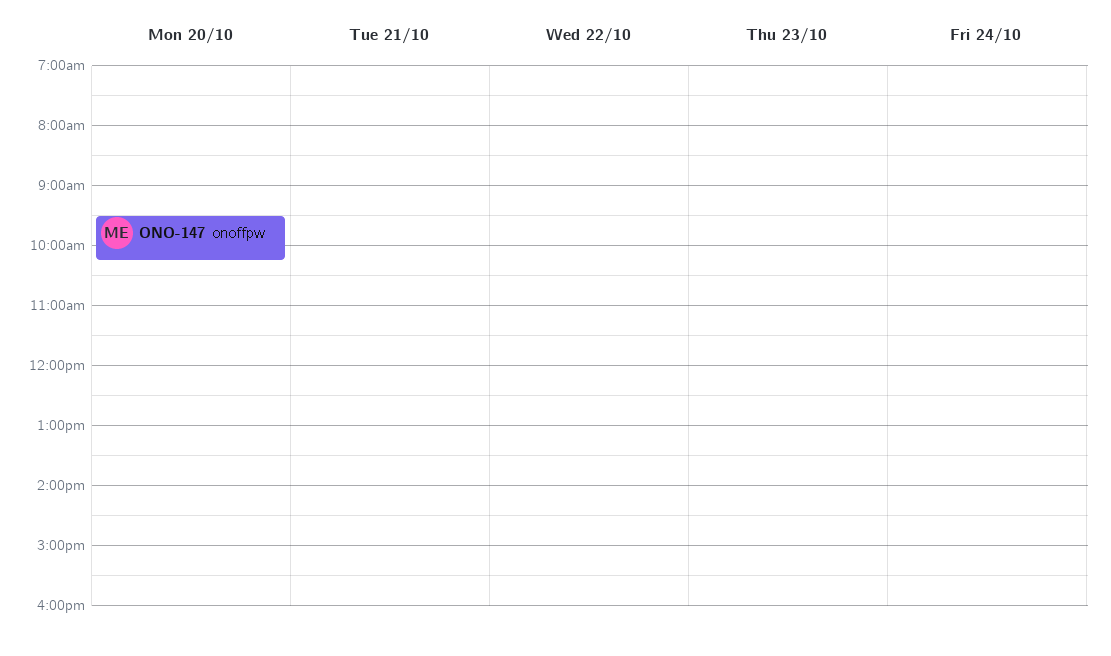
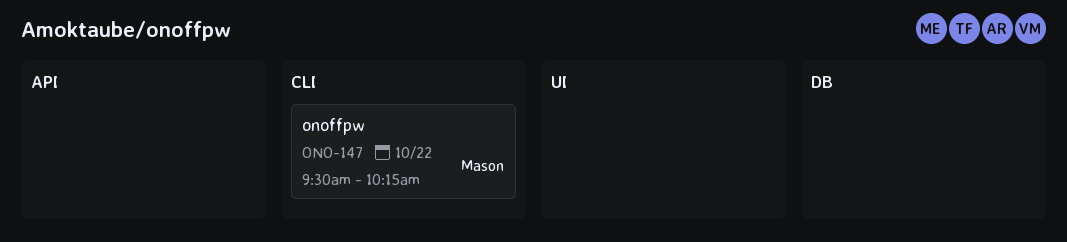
ONO-147, day: Oct 20 -> Oct 22

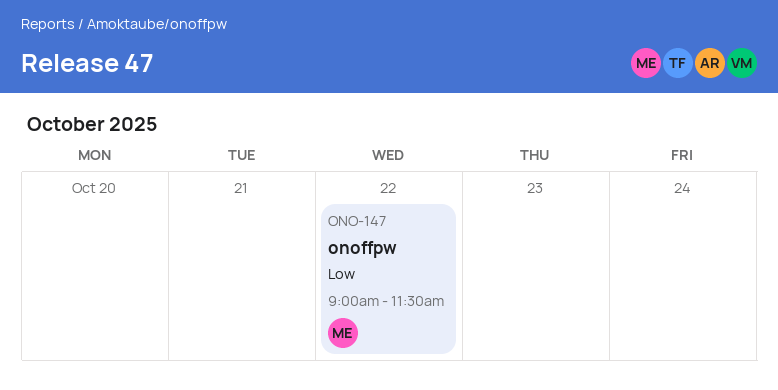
ONO-147, begins: 09:30 -> 09:00
ONO-147, ends: 10:15 -> 11:30

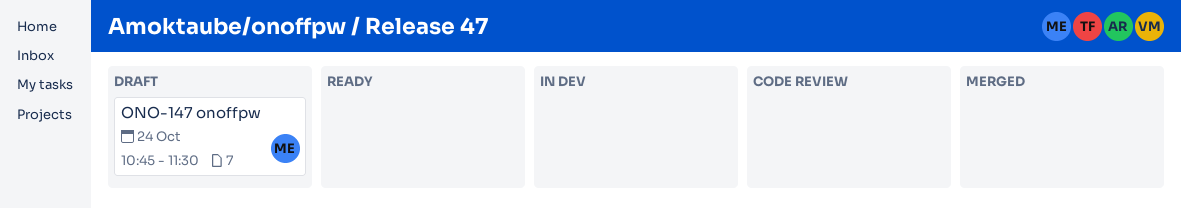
ONO-147, day: Oct 22 -> Oct 24
ONO-147, begins: 09:00 -> 10:45

